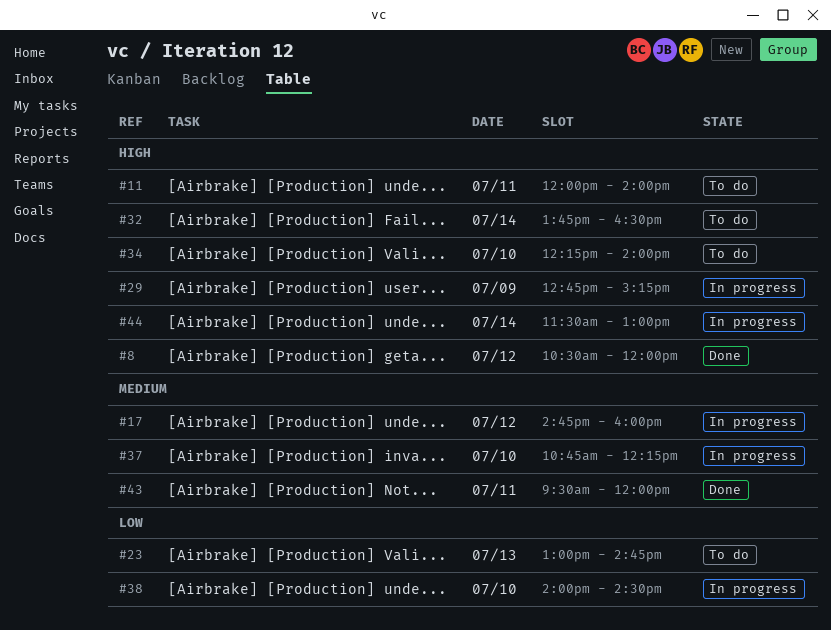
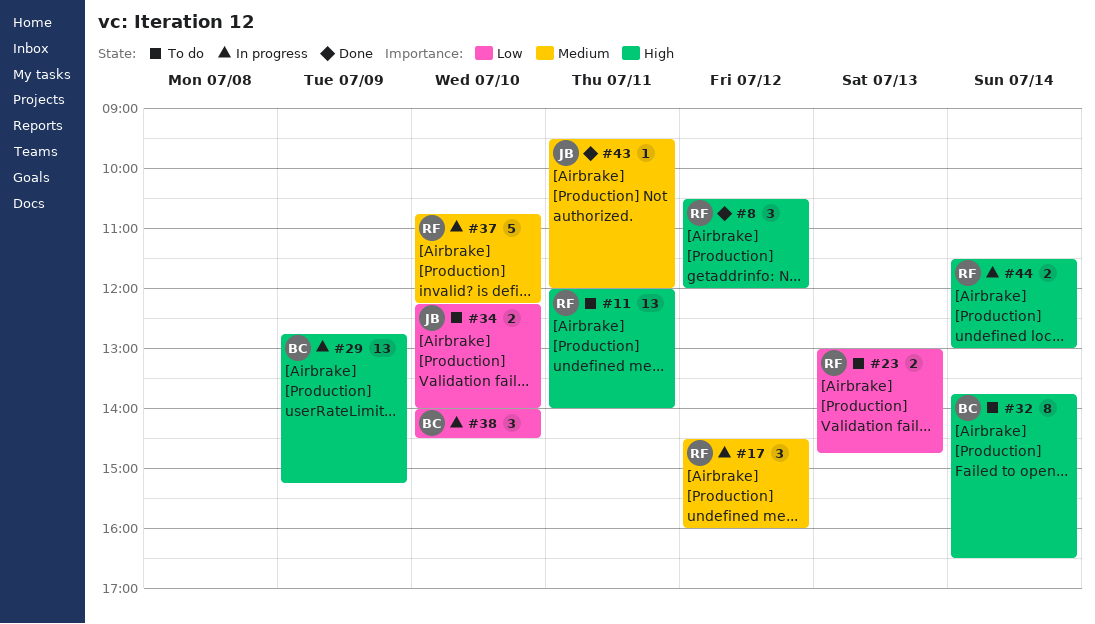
#17, begins: 14:45 -> 14:30
#34, priority: High -> Low

